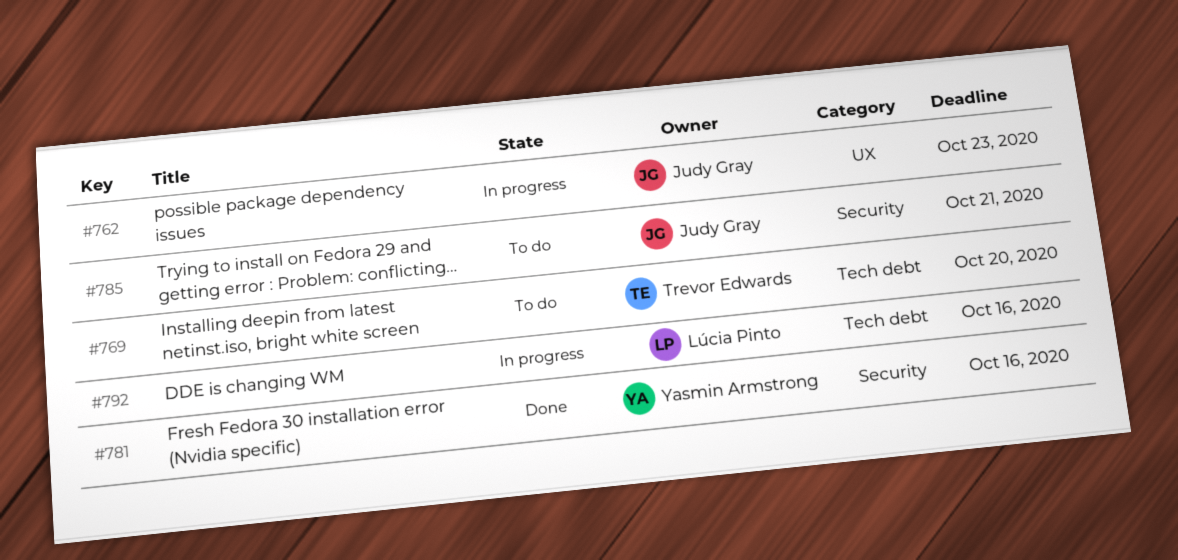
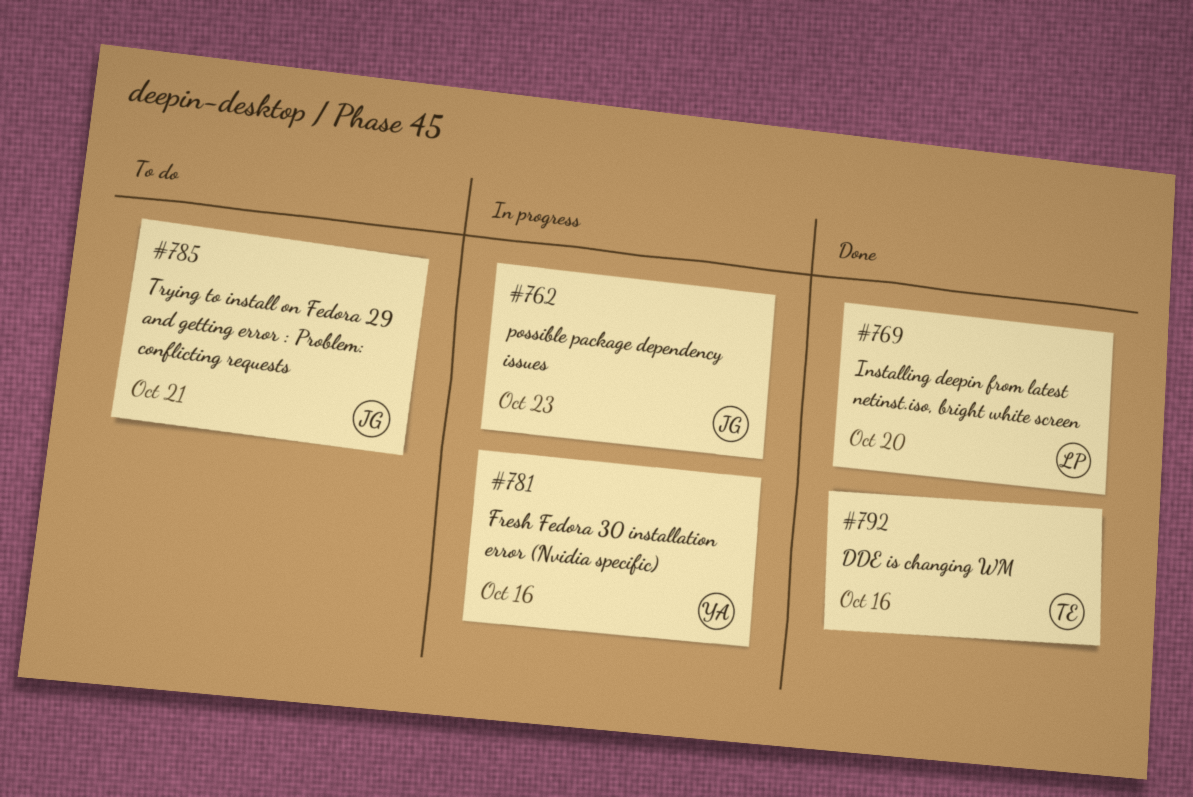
#769, status: To do -> Done
#769, owner: Trevor Edwards -> Lúcia Pinto
#781, status: Done -> In progress
#792, status: In progress -> Done
#792, owner: Lúcia Pinto -> Trevor Edwards

